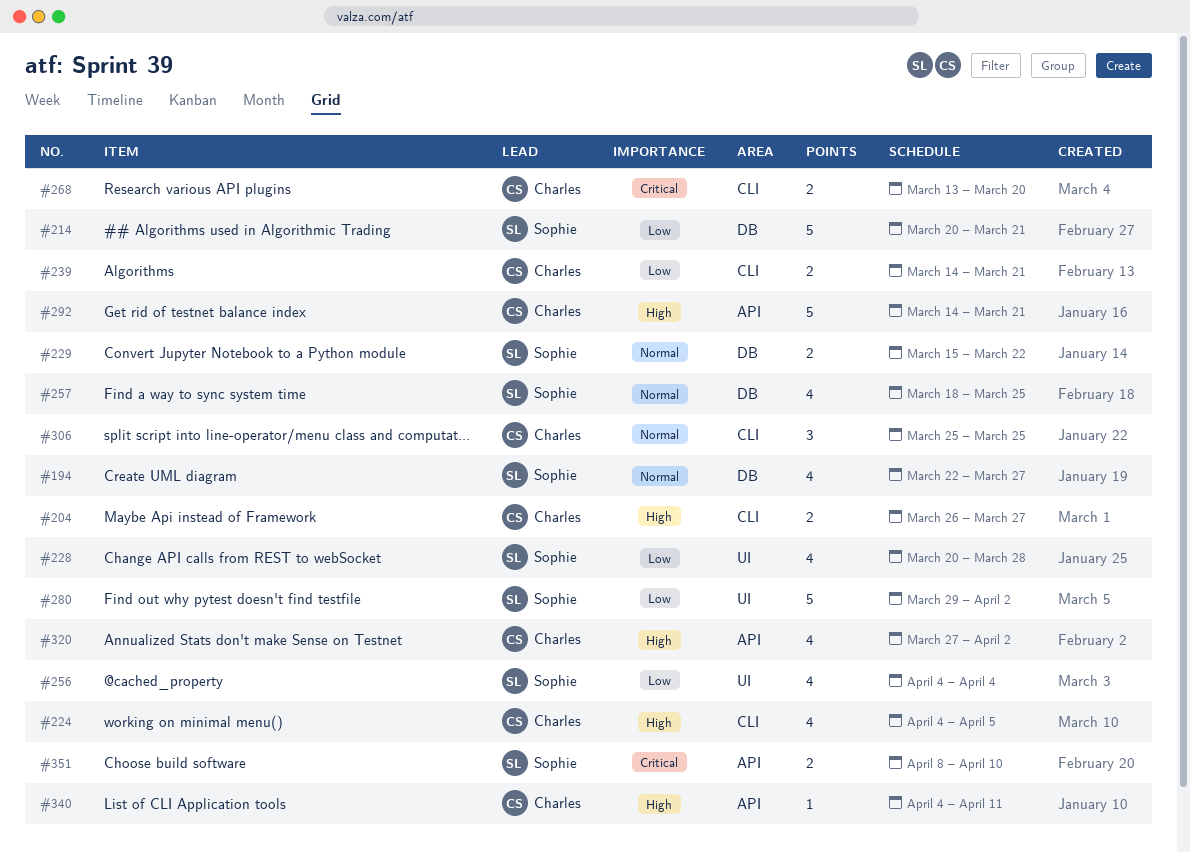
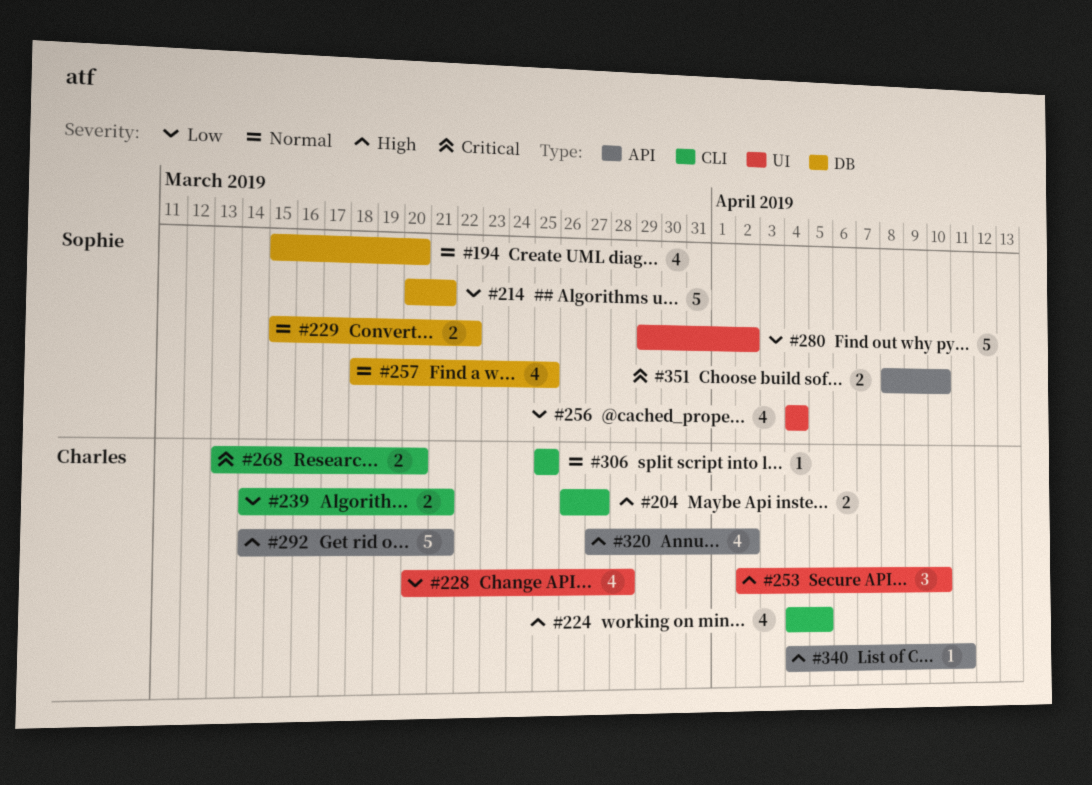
#194, start: Mar 22 -> Mar 15
#194, due: Mar 27 -> Mar 20
#228, owner: Sophie -> Charles
#253: none -> present
#306, estimate: 3 -> 1

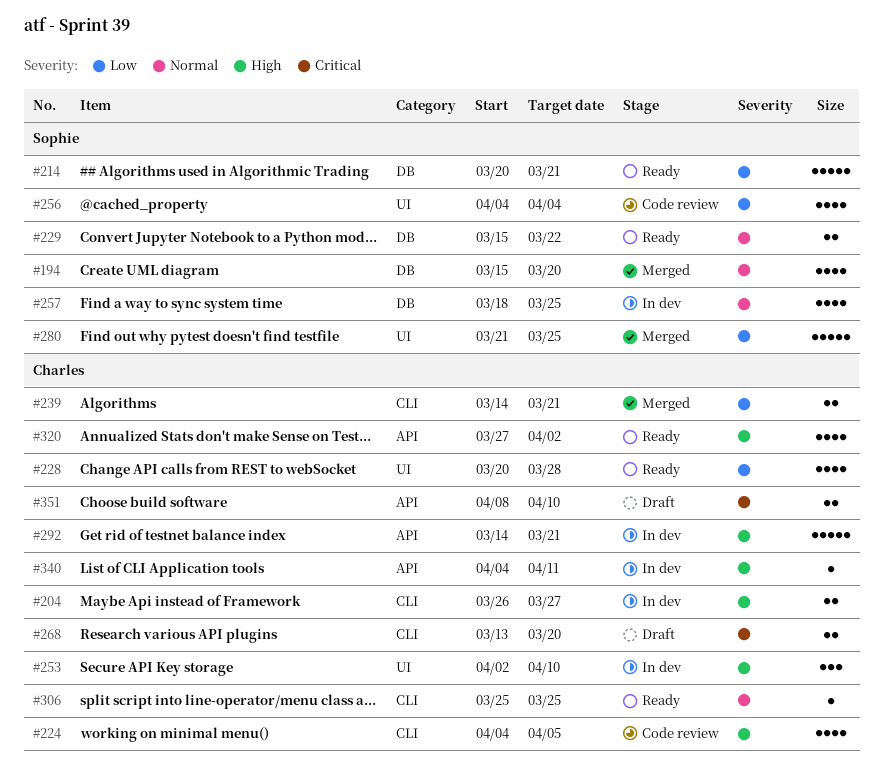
#280, start: Mar 29 -> Mar 21
#280, due: Apr 2 -> Mar 25
#351, owner: Sophie -> Charles

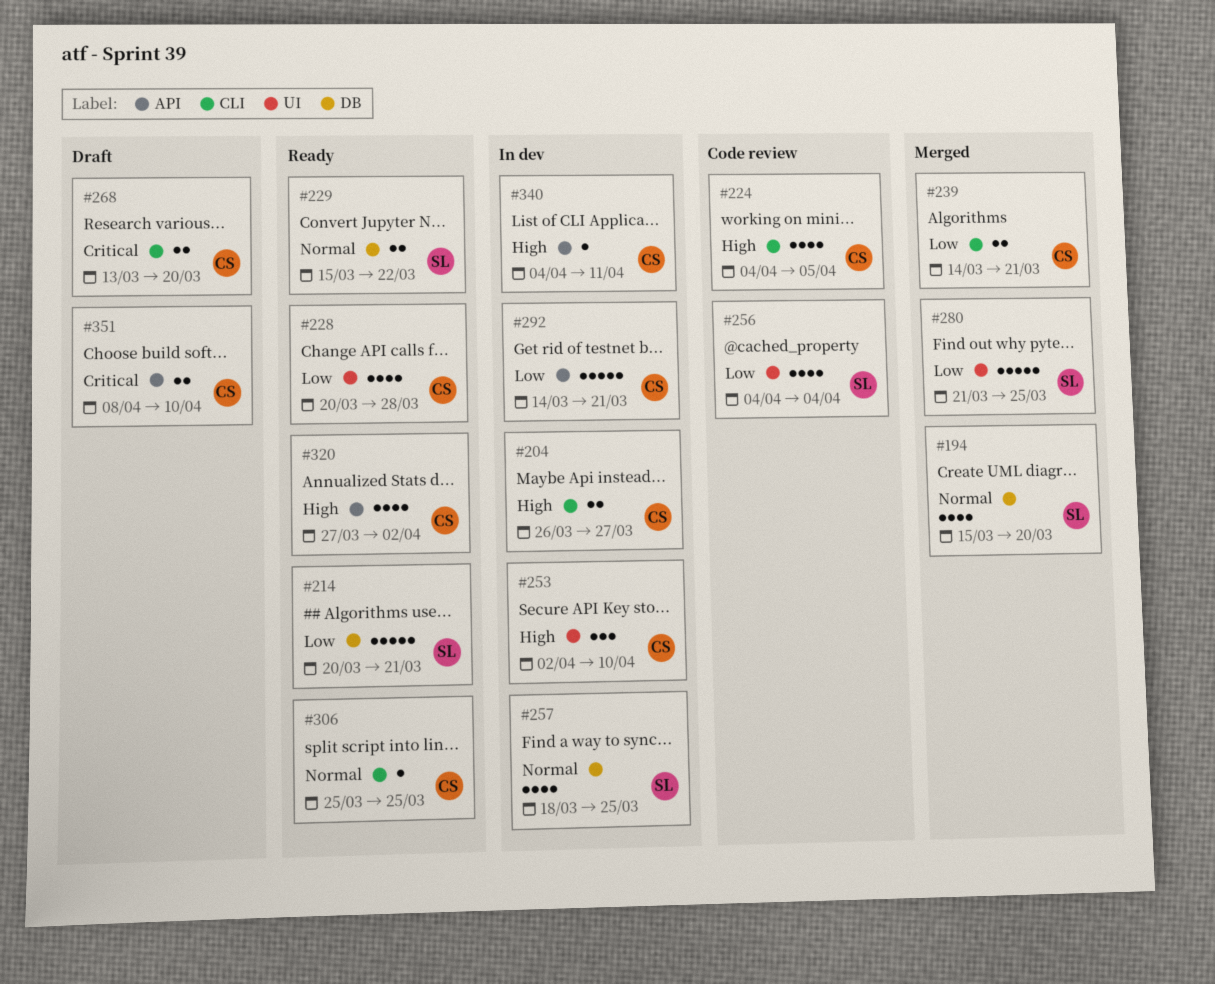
#292, priority: High -> Low

